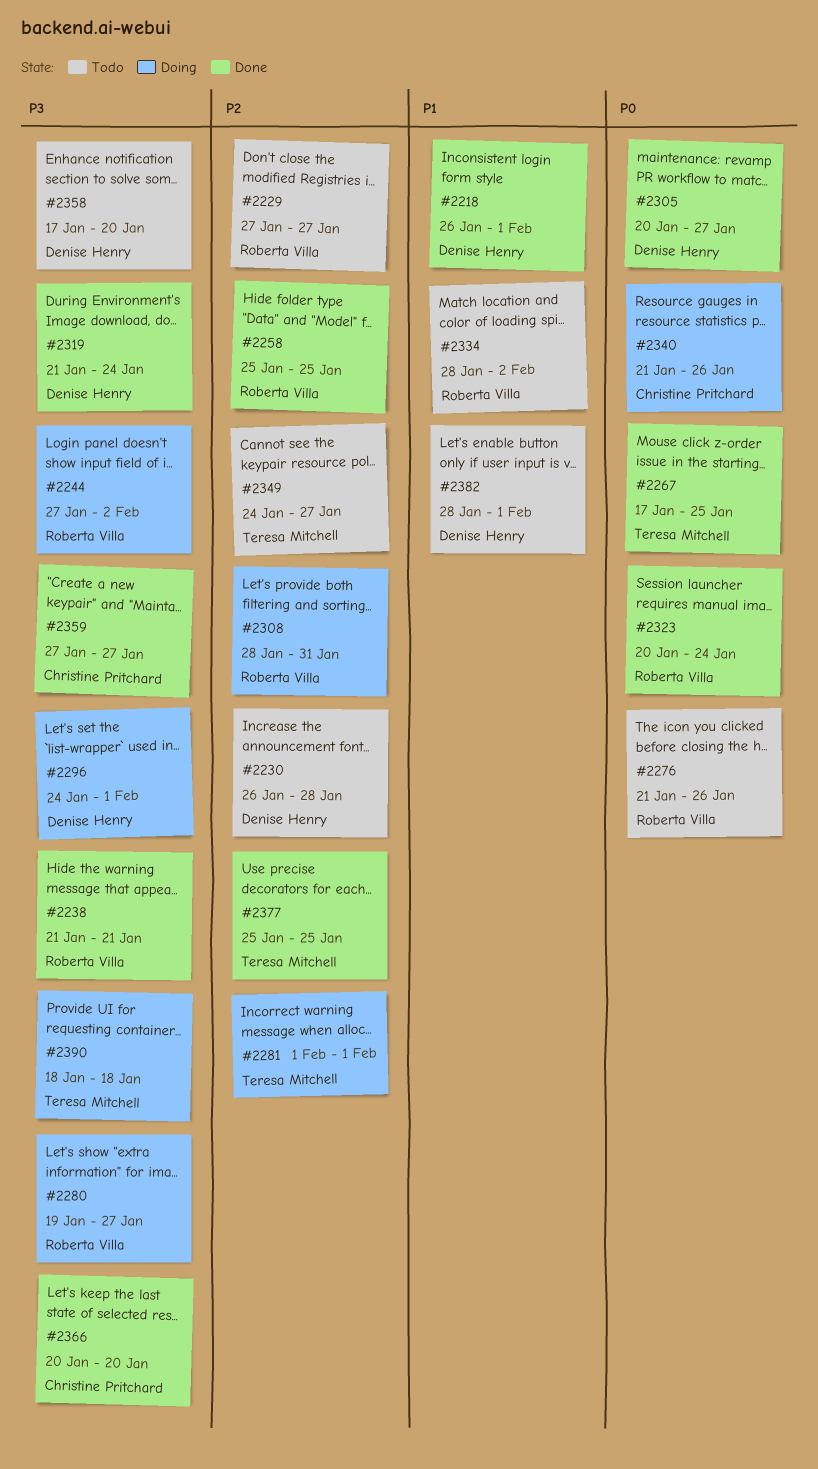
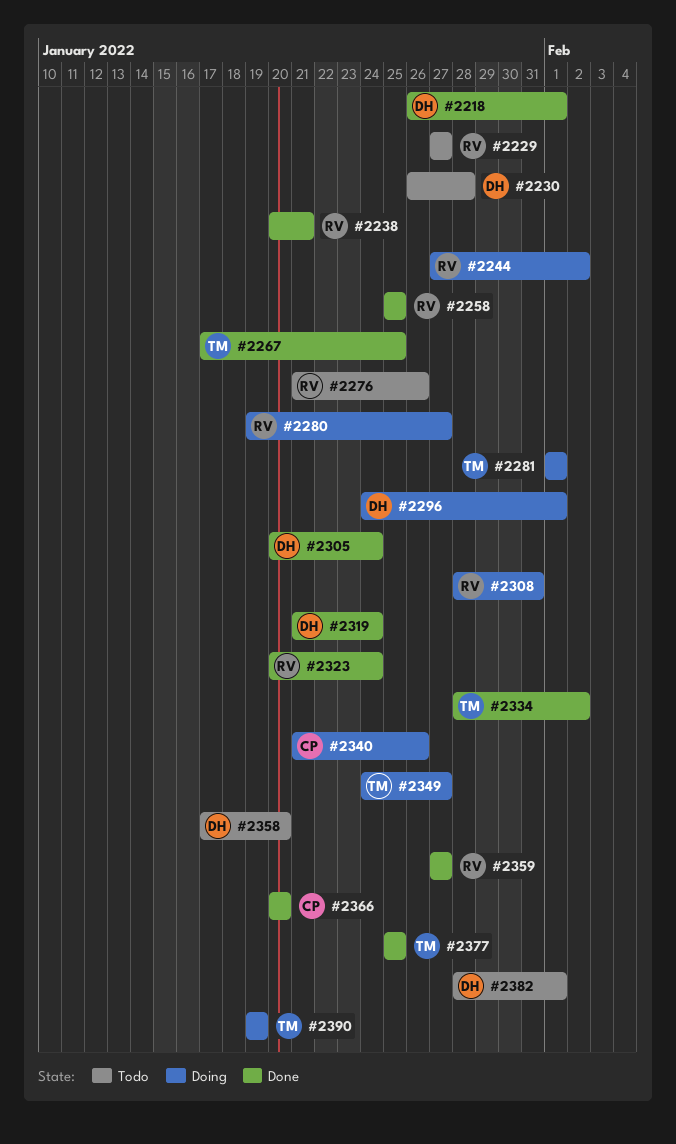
#2238, start: Jan 21 -> Jan 20
#2305, due: Jan 27 -> Jan 24
#2334, status: Todo -> Done
#2334, owner: Roberta Villa -> Teresa Mitchell
#2349, status: Todo -> Doing
#2359, owner: Christine Pritchard -> Roberta Villa
#2390, start: Jan 18 -> Jan 19
#2390, due: Jan 18 -> Jan 19

